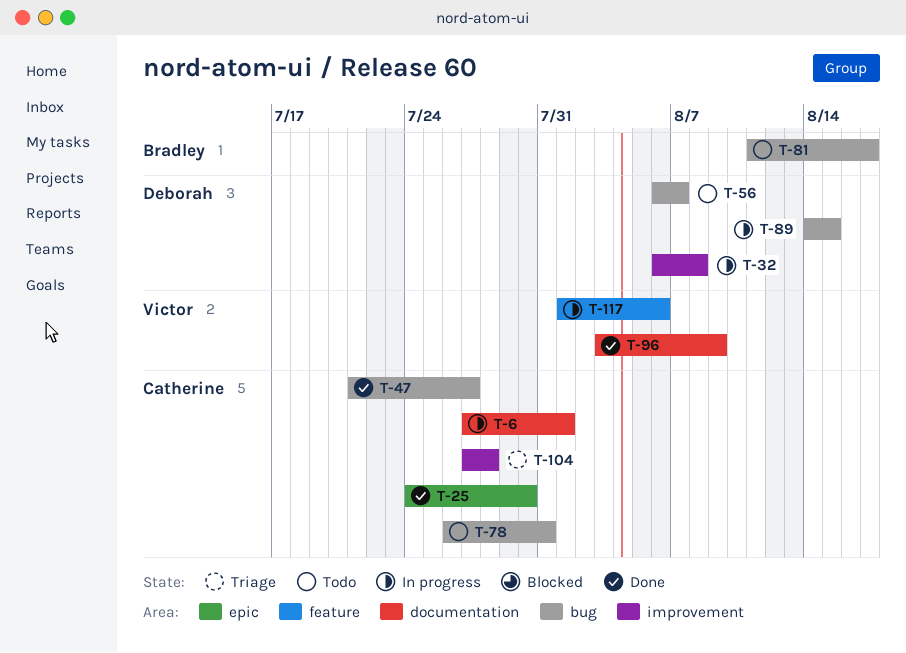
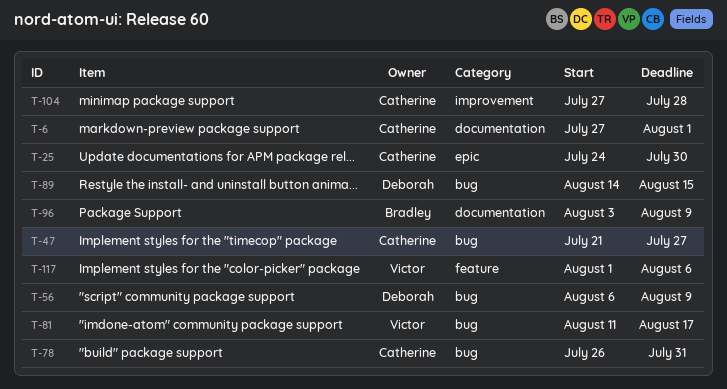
T-32: present -> none
T-56, due: Aug 7 -> Aug 9
T-81, owner: Bradley -> Victor
T-96, owner: Victor -> Bradley

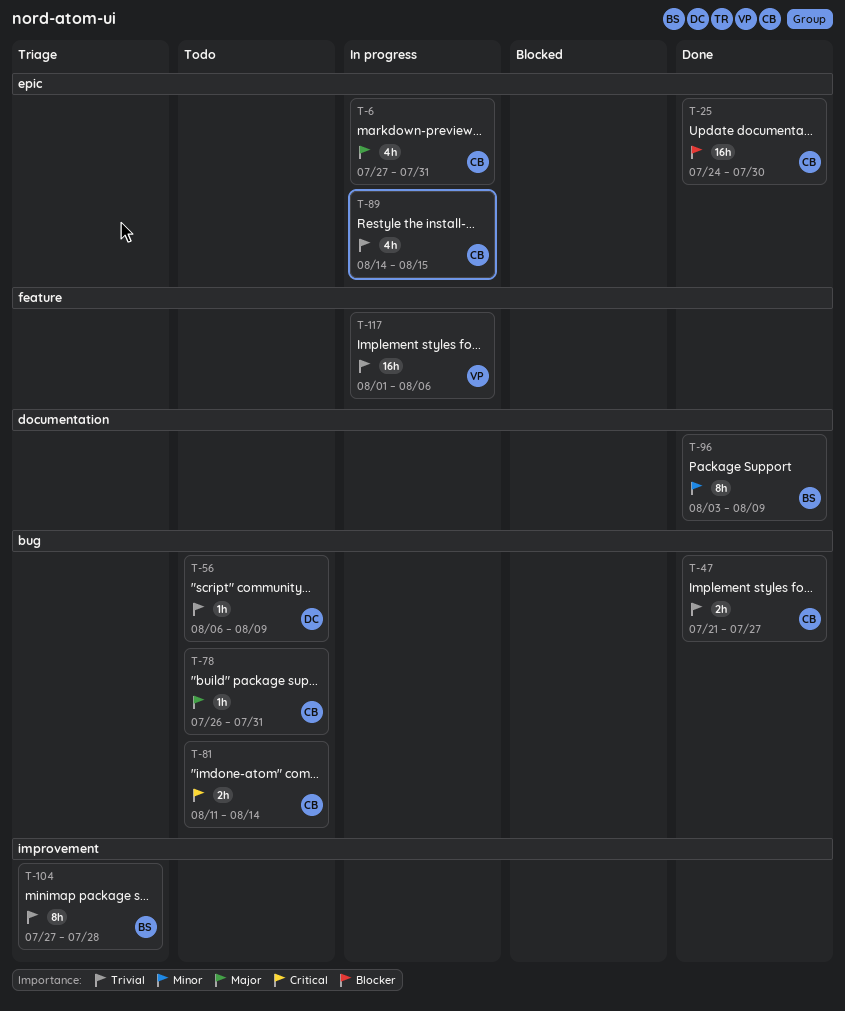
T-6, label: documentation -> epic
T-6, due: Aug 1 -> Jul 31
T-81, owner: Victor -> Catherine
T-81, due: Aug 17 -> Aug 14
T-89, owner: Deborah -> Catherine
T-89, label: bug -> epic
T-104, owner: Catherine -> Bradley

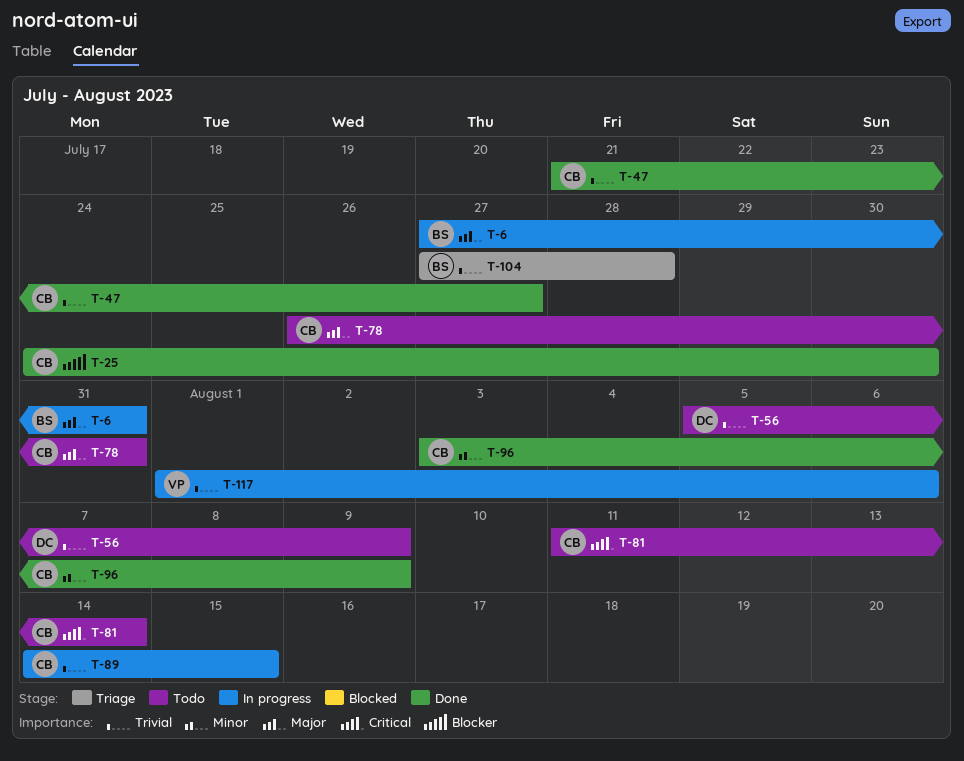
T-6, owner: CB -> BS
T-56, start: Aug 6 -> Aug 5
T-96, owner: BS -> CB

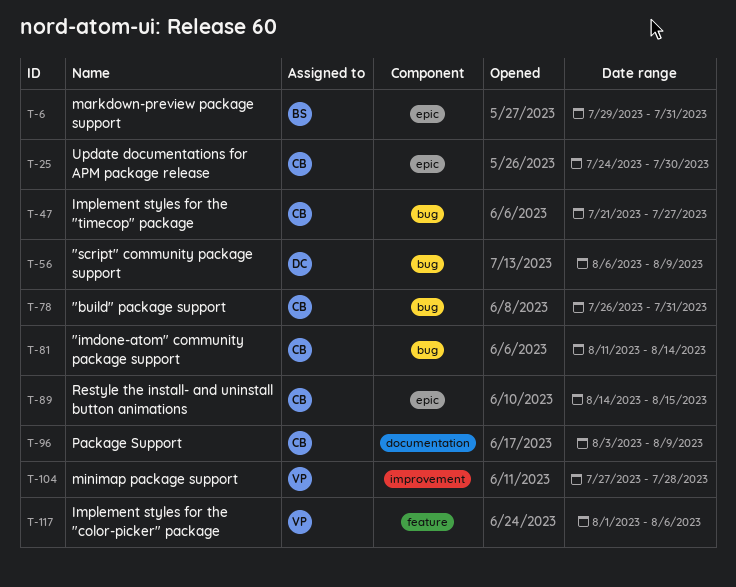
T-6, start: Jul 27 -> Jul 29
T-56, start: Aug 5 -> Aug 6
T-104, owner: BS -> VP

